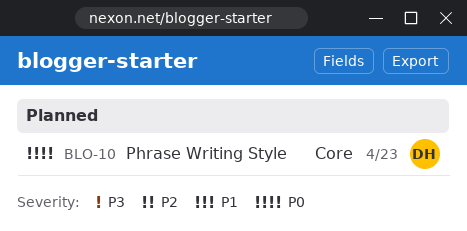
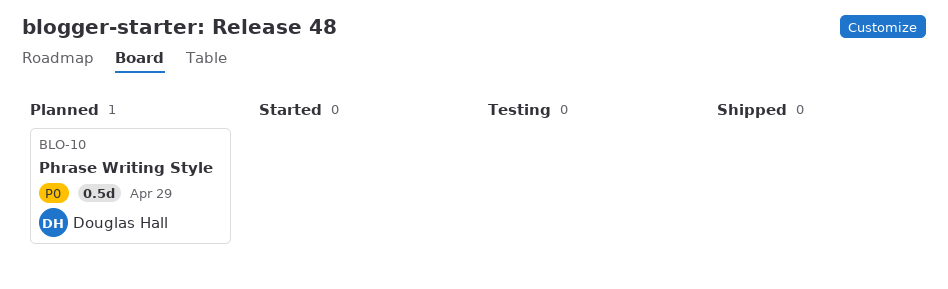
BLO-10, due: Apr 23 -> Apr 29

